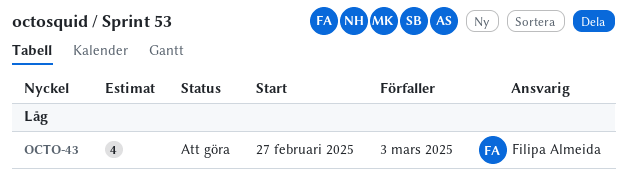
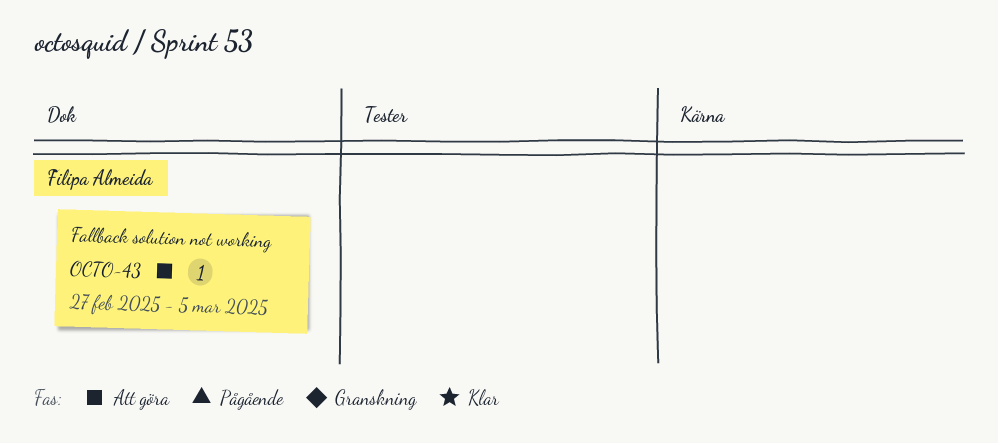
OCTO-43, estimate: 4 -> 1
OCTO-43, due: Mar 3 -> Mar 5

